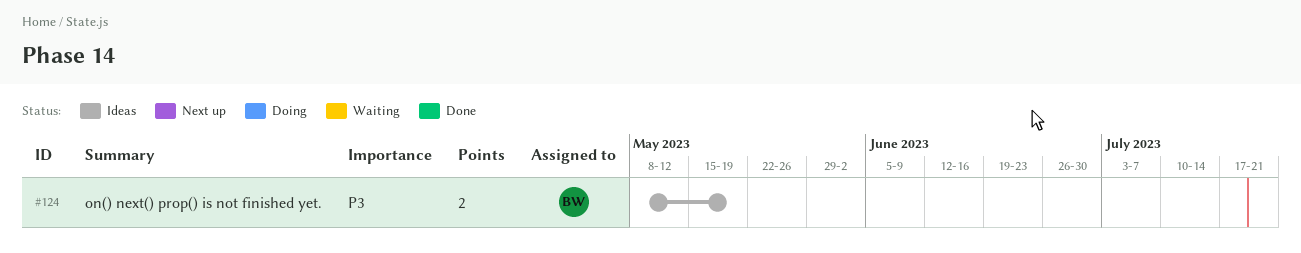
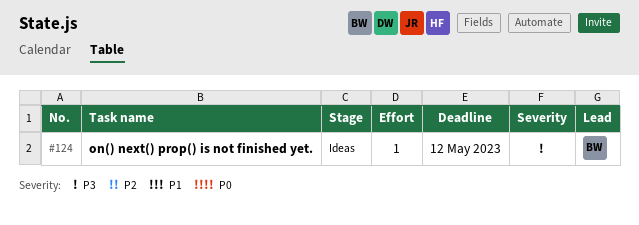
#124, estimate: 2 -> 1
#124, due: May 19 -> May 12

